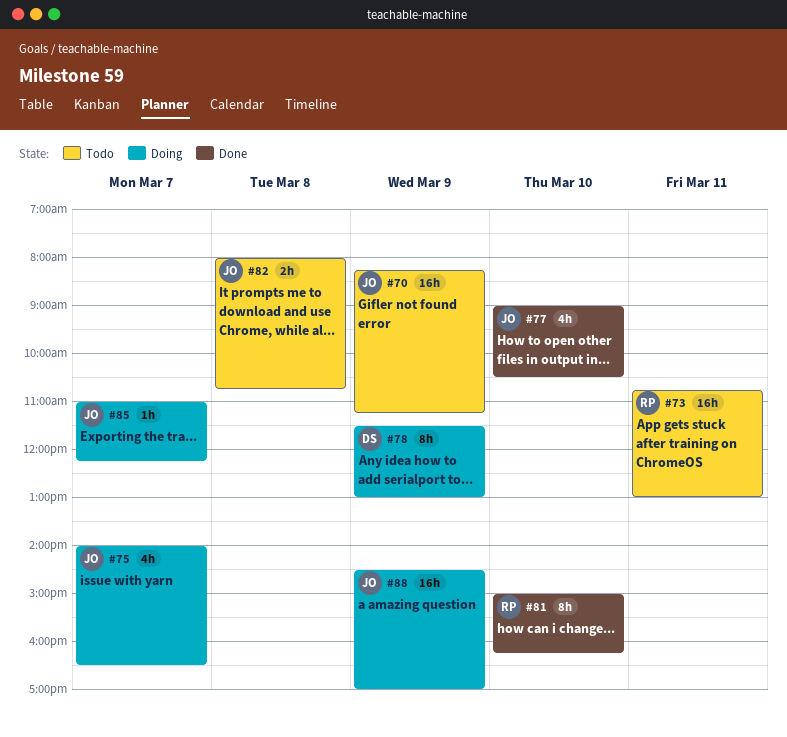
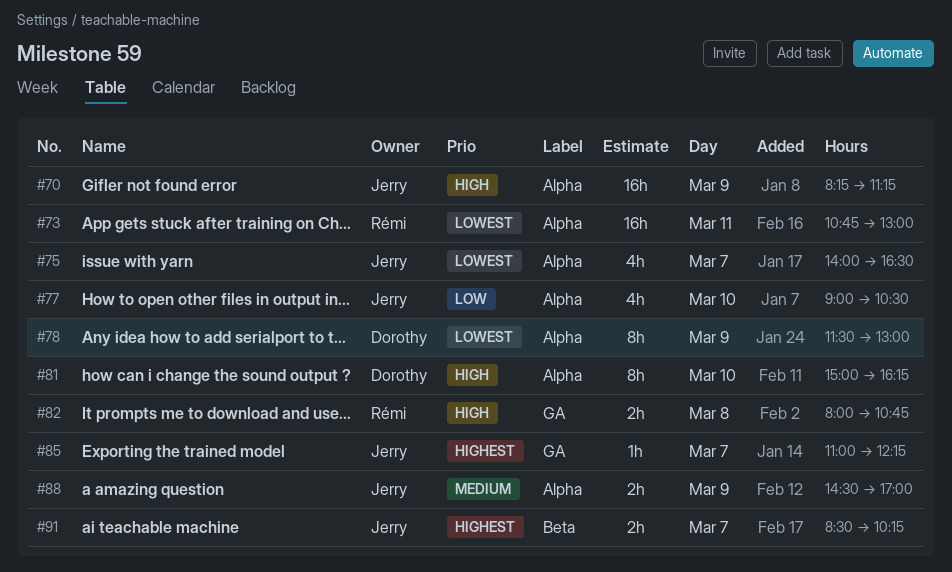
#81, owner: Rémi -> Dorothy
#82, owner: Jerry -> Rémi
#88, estimate: 16h -> 2h
#91: none -> present

